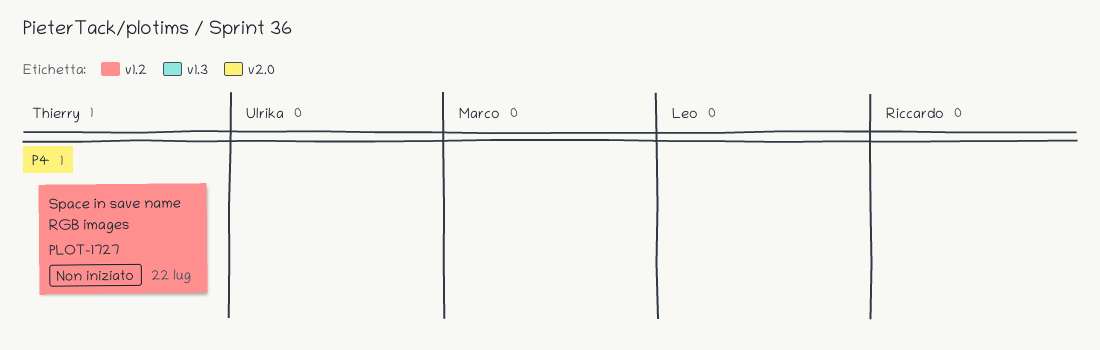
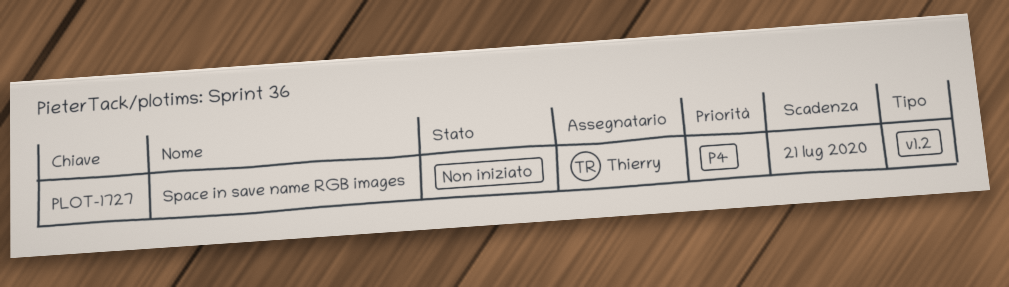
PLOT-1727, due: Jul 22 -> Jul 21

